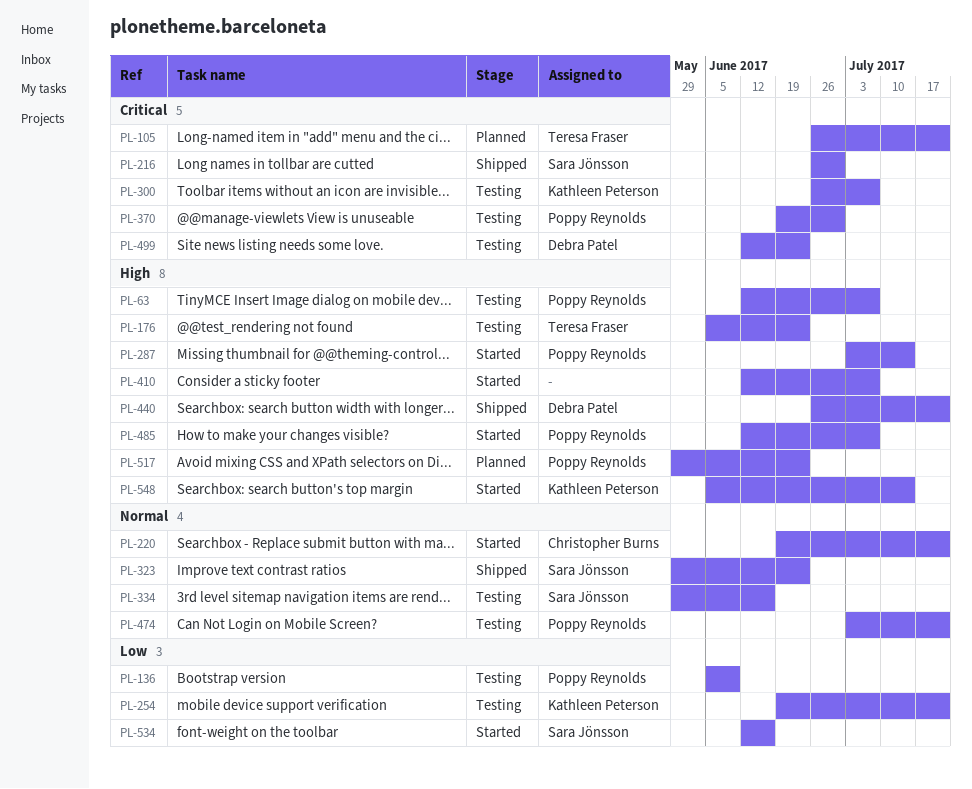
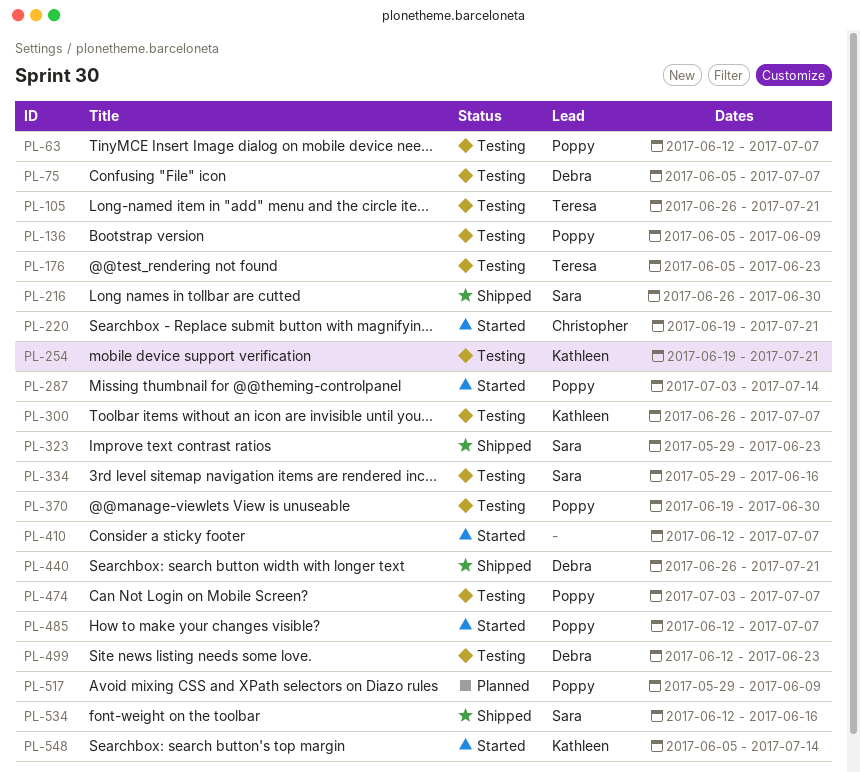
PL-75: none -> present
PL-105, status: Planned -> Testing
PL-474, due: Jul 21 -> Jul 7
PL-517, due: Jun 23 -> Jun 9
PL-534, status: Started -> Shipped

